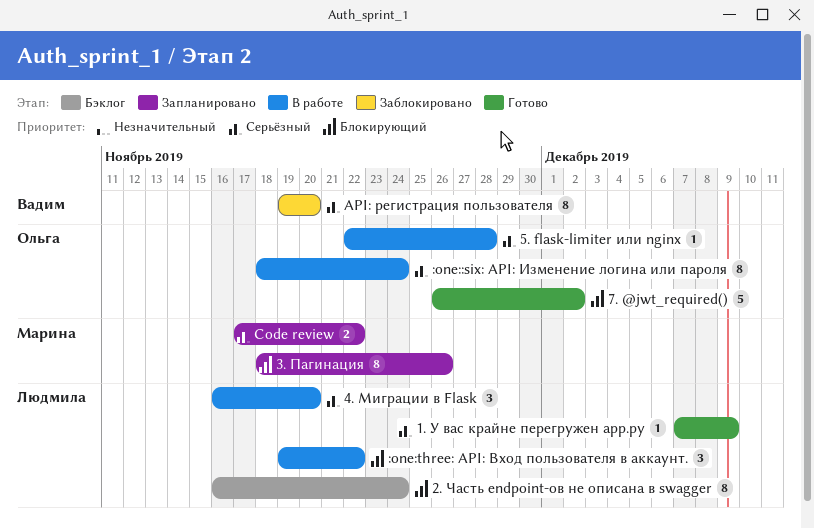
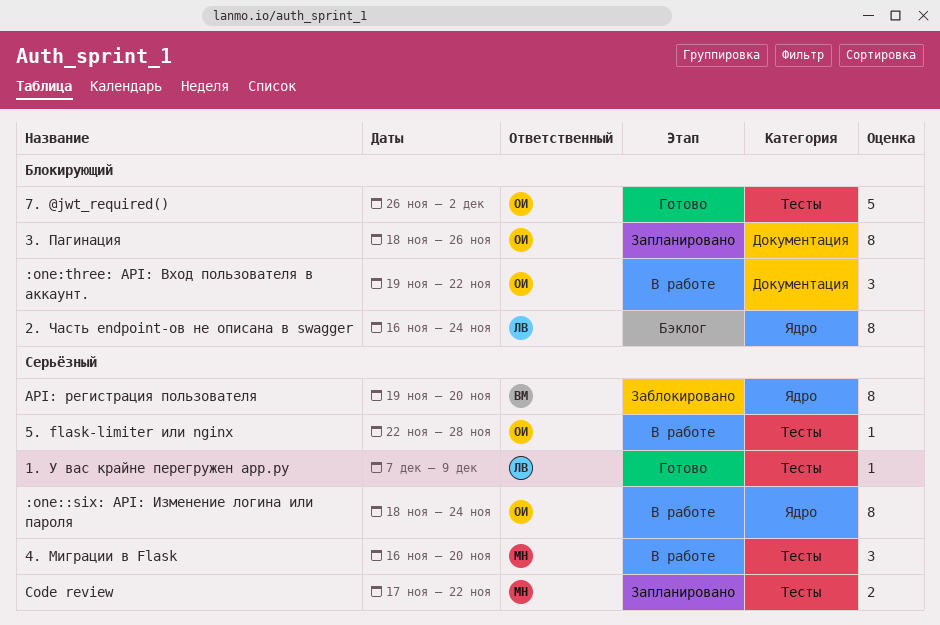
3. Пагинация, owner: Марина -> Ольга
4. Миграции в Flask, owner: Людмила -> Марина
:one:three: API: Вход пользователя в аккаунт., owner: Людмила -> Ольга

